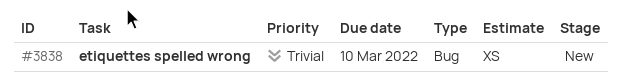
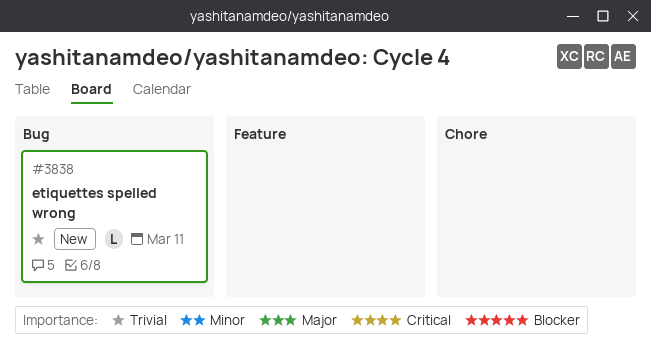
#3838, estimate: XS -> L
#3838, due: Mar 10 -> Mar 11

